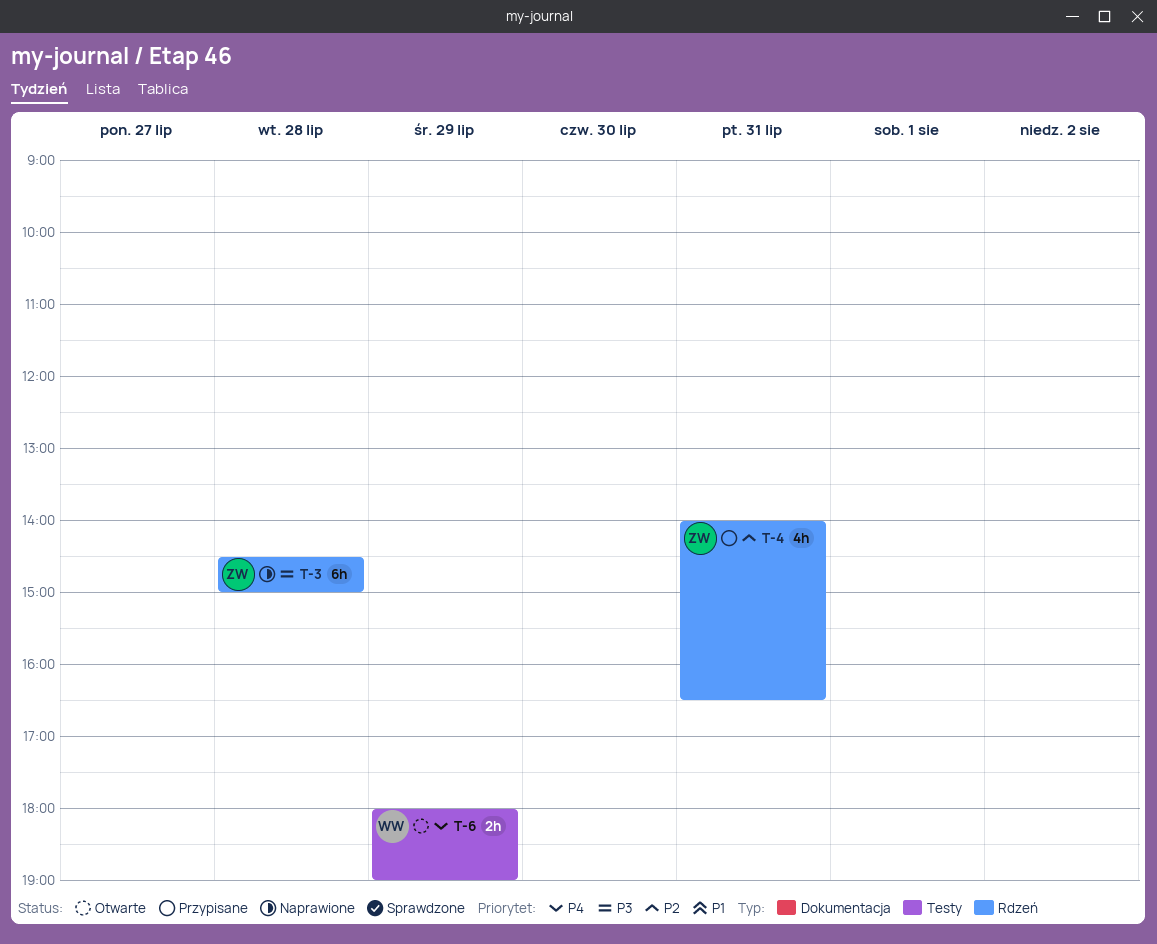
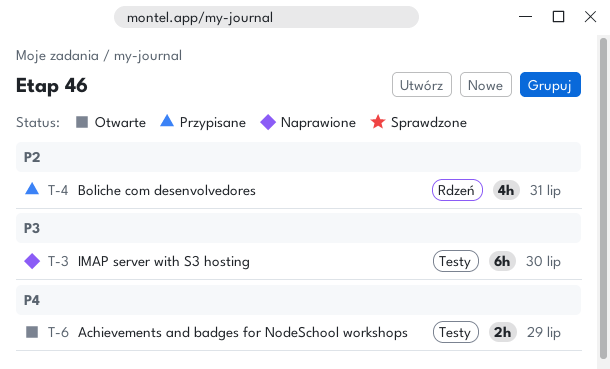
T-3, label: Rdzeń -> Testy
T-3, day: Jul 28 -> Jul 30

